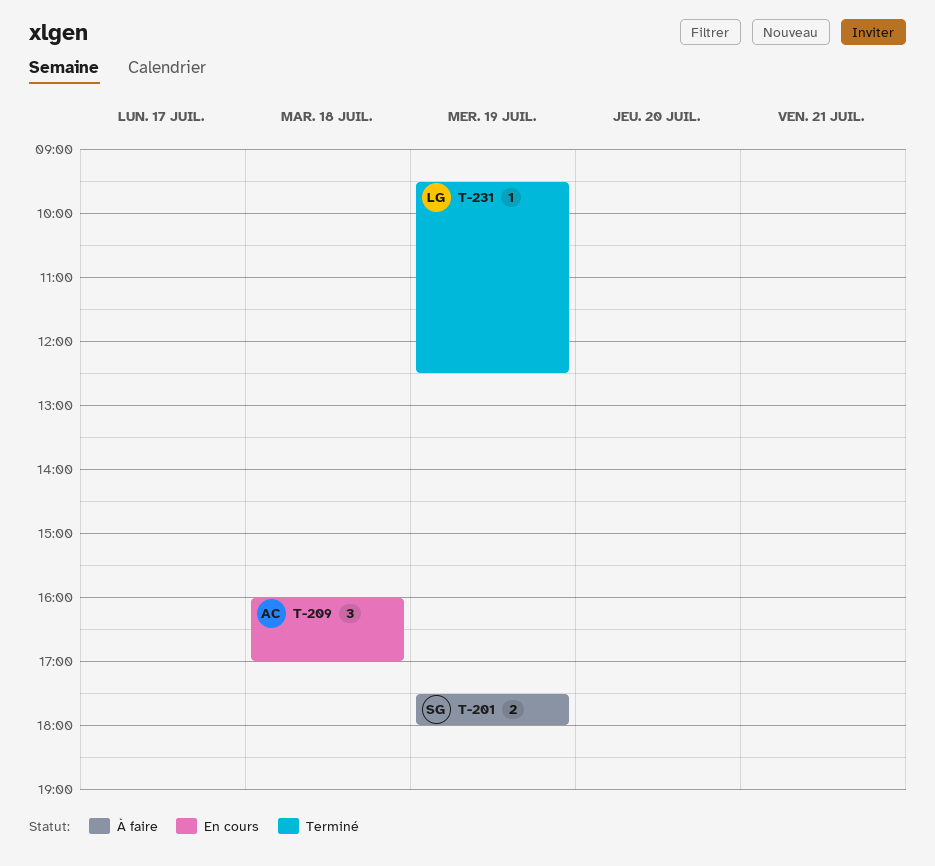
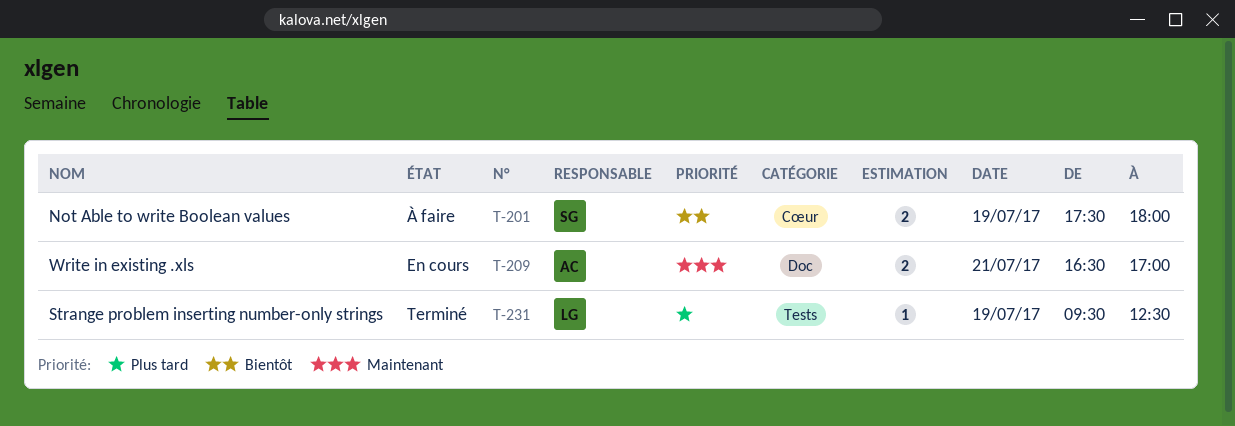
T-209, estimate: 3 -> 2
T-209, day: Jul 18 -> Jul 21
T-209, begins: 16:00 -> 16:30

